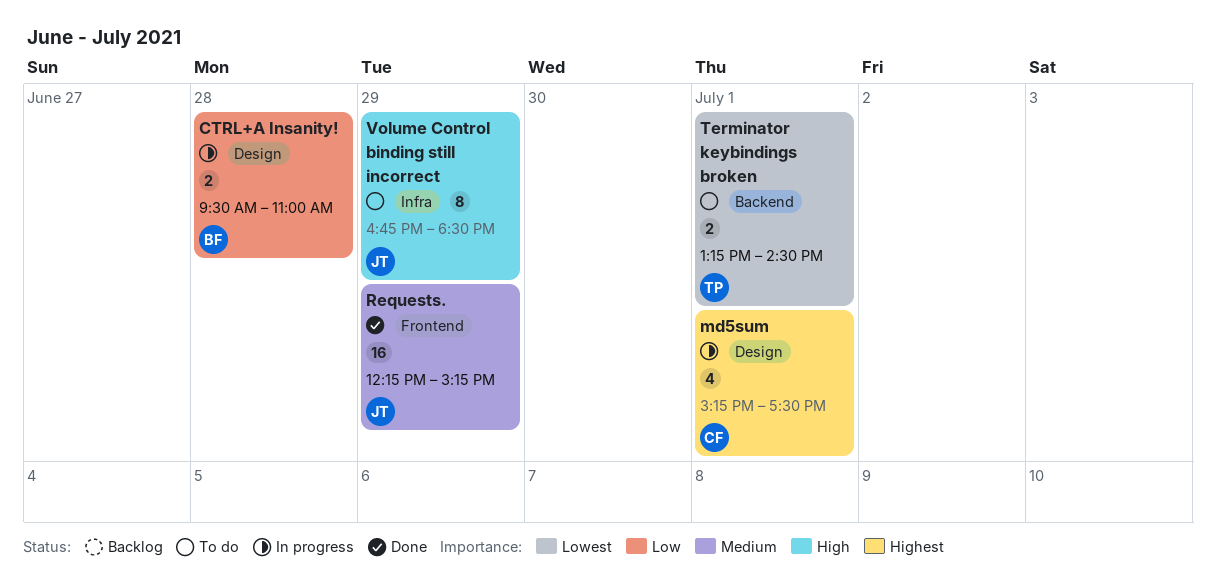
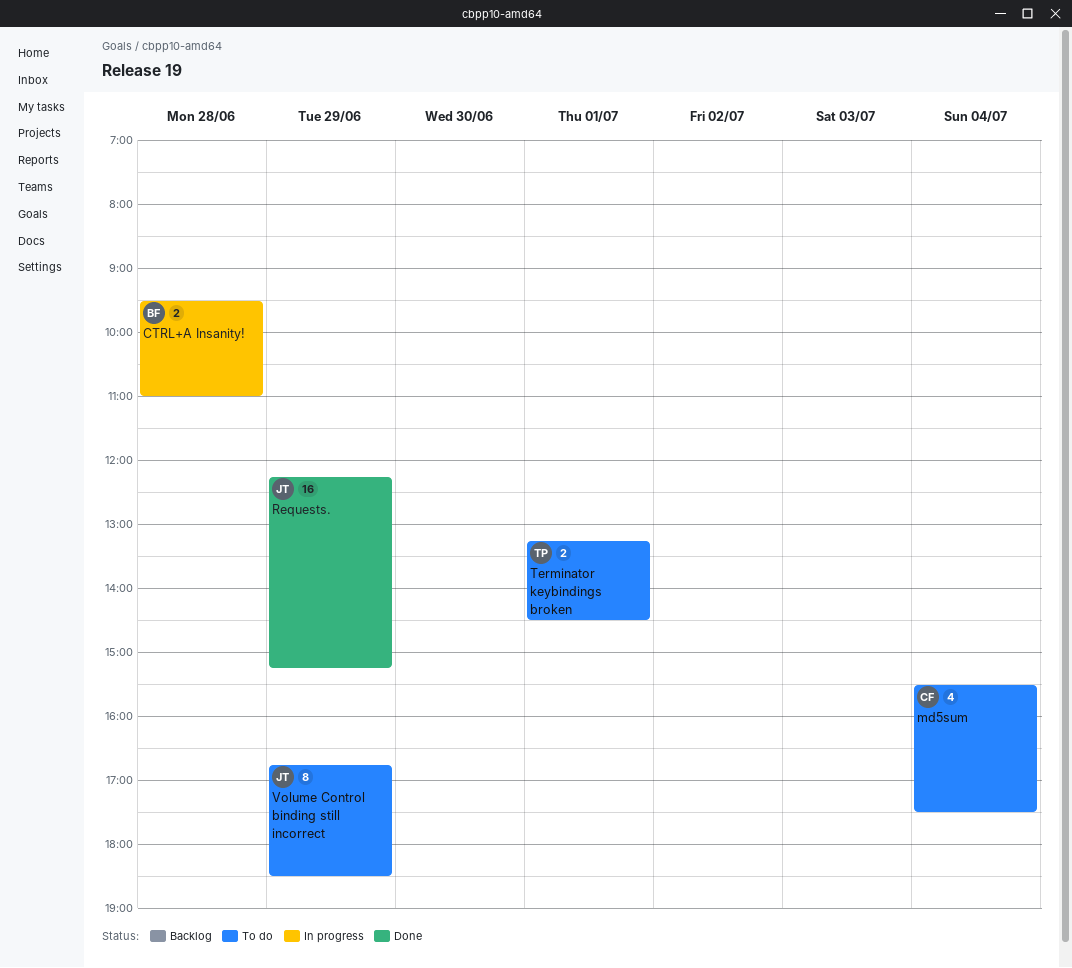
md5sum, status: In progress -> To do
md5sum, day: Jul 1 -> Jul 4
md5sum, begins: 15:15 -> 15:30

